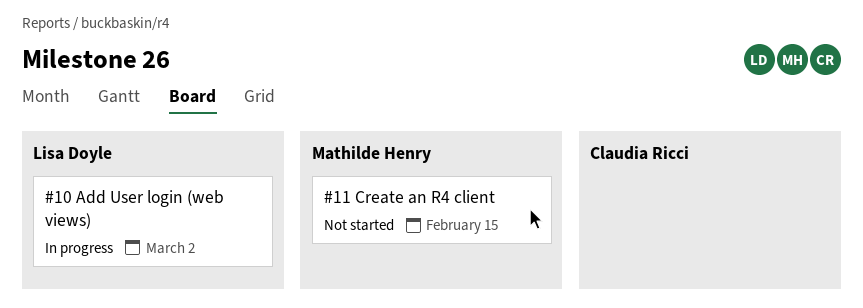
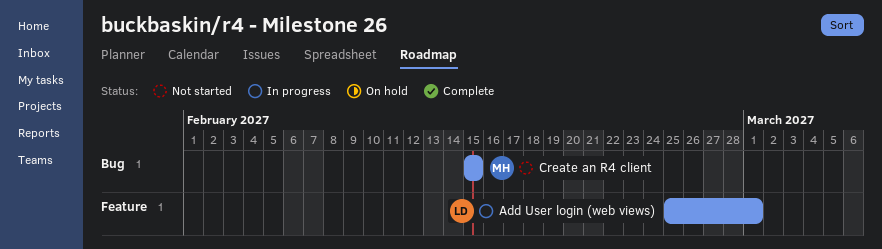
Add User login (web views), due: Mar 2 -> Mar 1

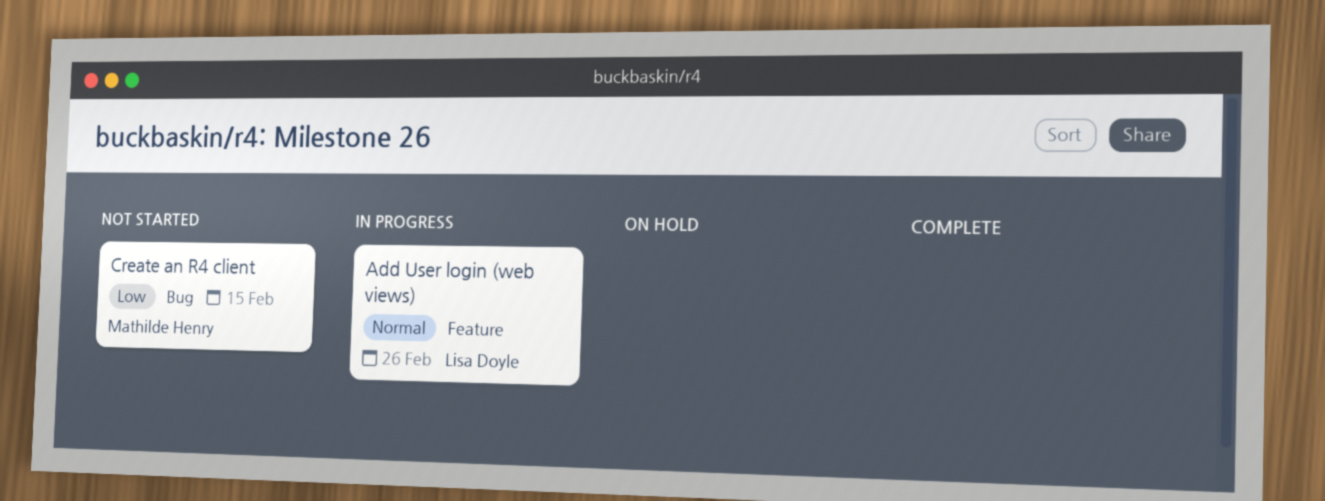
Add User login (web views), due: Mar 1 -> Feb 26

